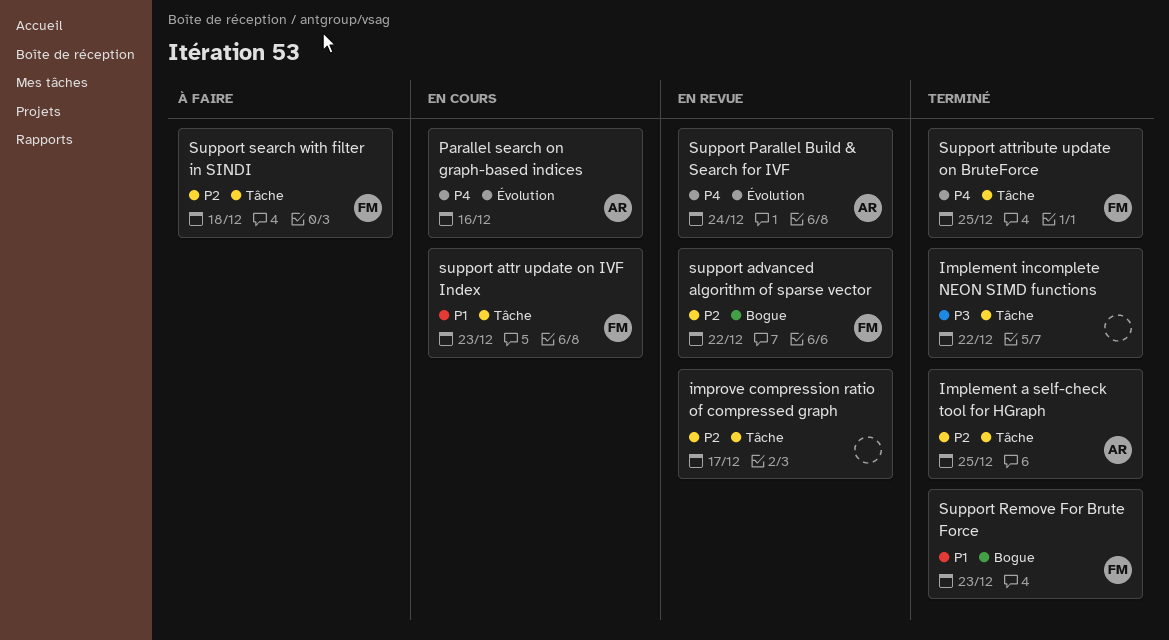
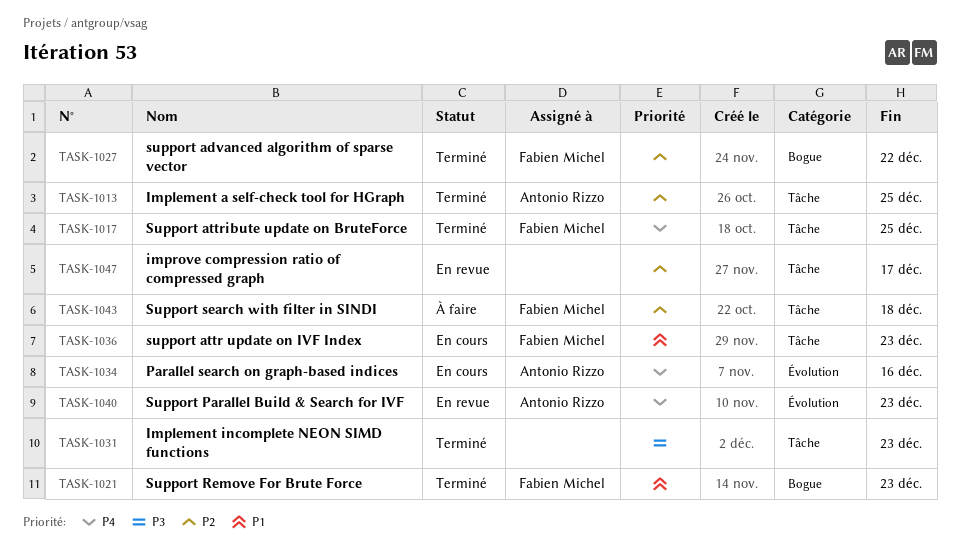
Implement incomplete NEON SIMD functions, due: Dec 22 -> Dec 23
support advanced algorithm of sparse vector, status: En revue -> Terminé
Support Parallel Build & Search for IVF, due: Dec 24 -> Dec 23

